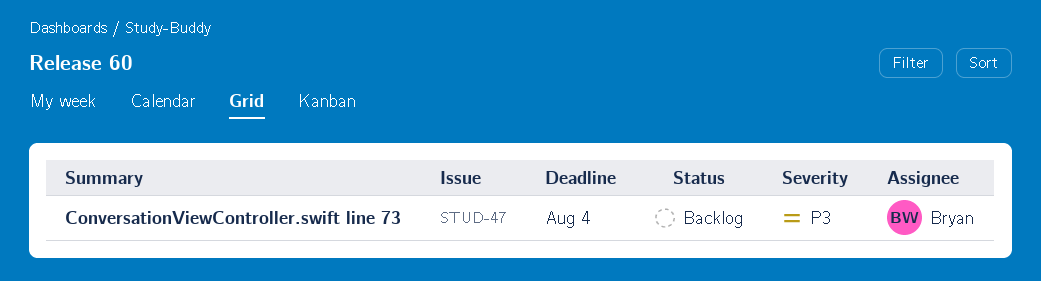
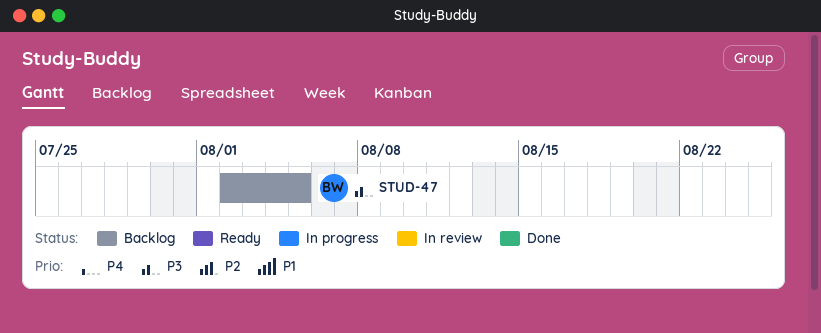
STUD-47, due: Aug 4 -> Aug 5

